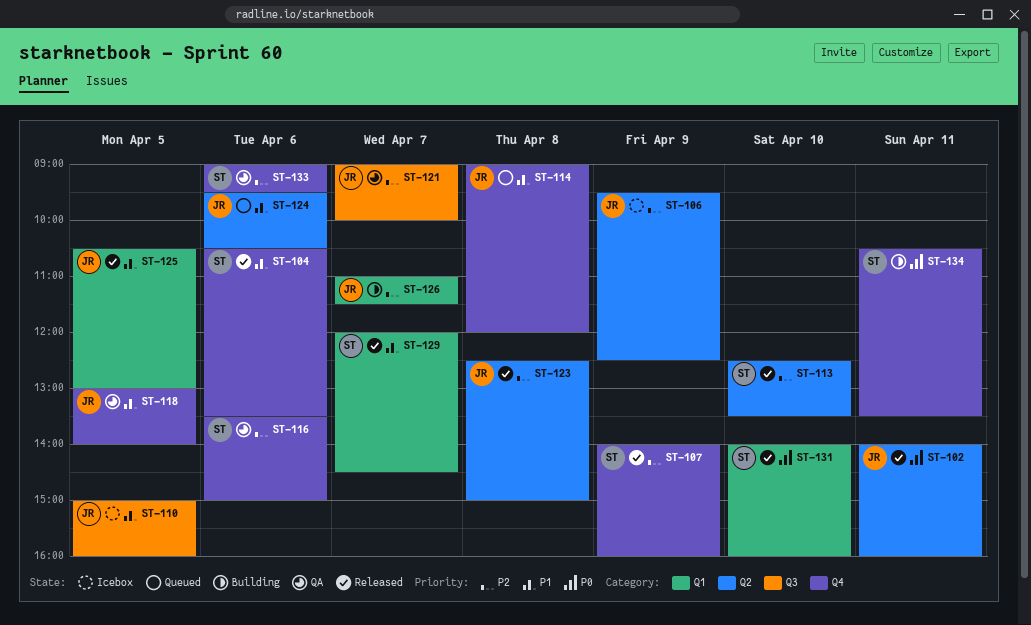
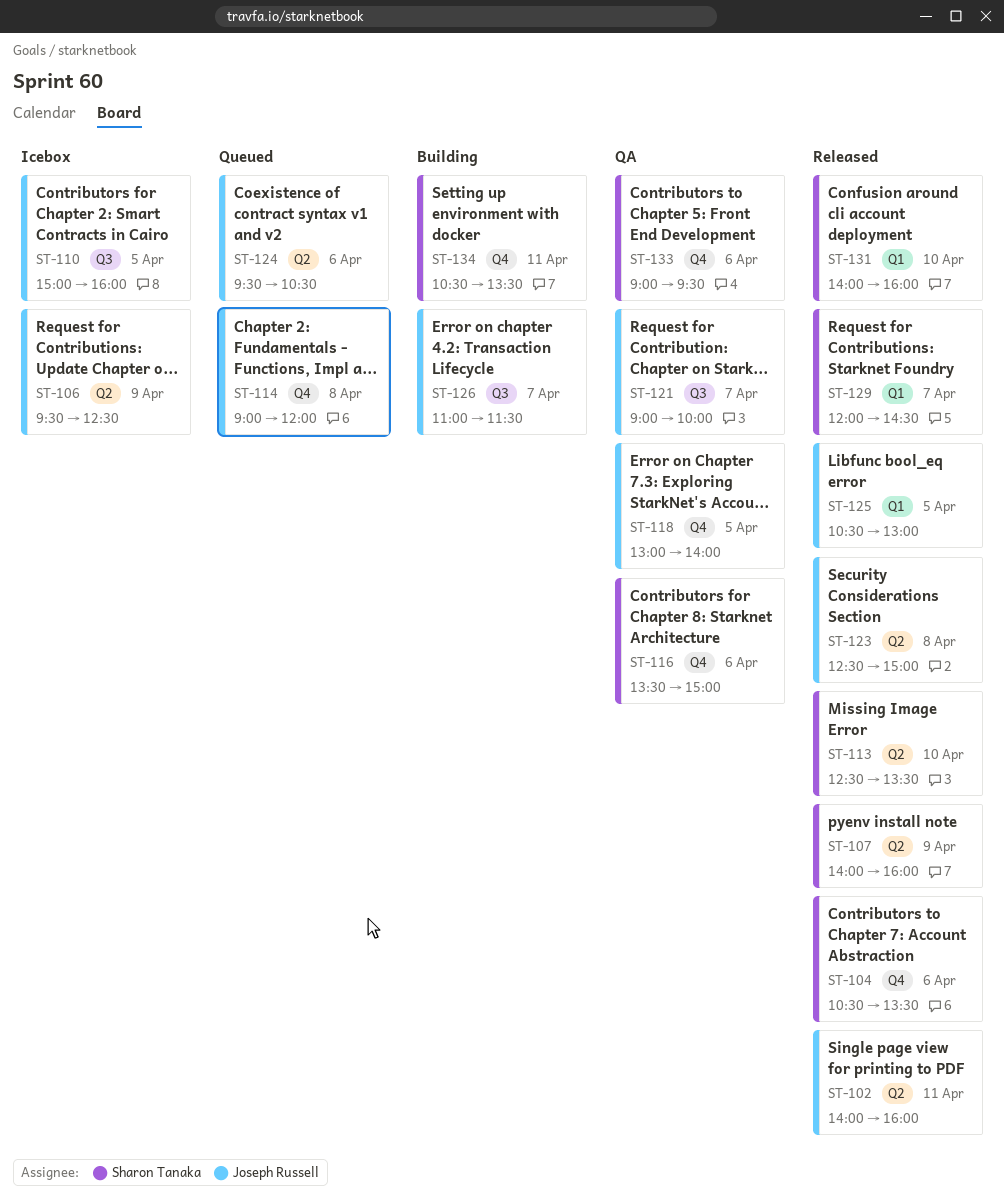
ST-107, label: Q4 -> Q2
ST-126, label: Q1 -> Q3

